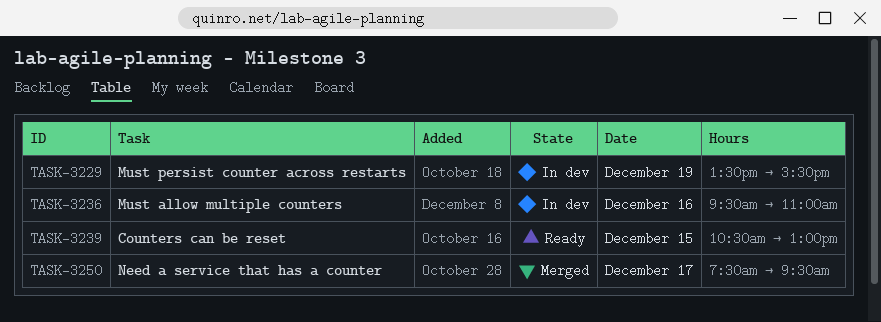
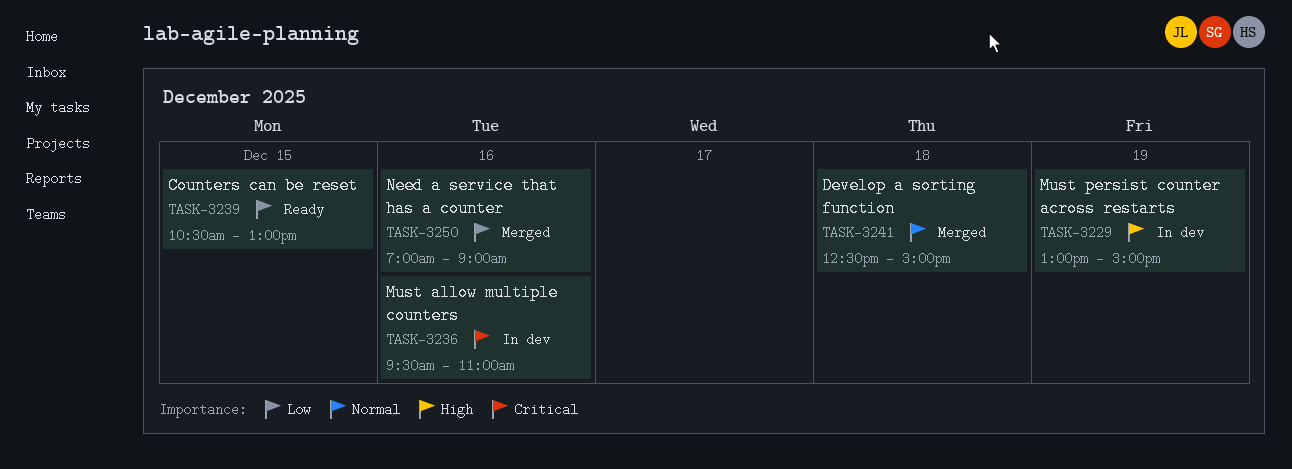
TASK-3229, begins: 13:30 -> 13:00
TASK-3229, ends: 15:30 -> 15:00
TASK-3241: none -> present
TASK-3250, day: Dec 17 -> Dec 16
TASK-3250, begins: 07:30 -> 07:00
TASK-3250, ends: 09:30 -> 09:00

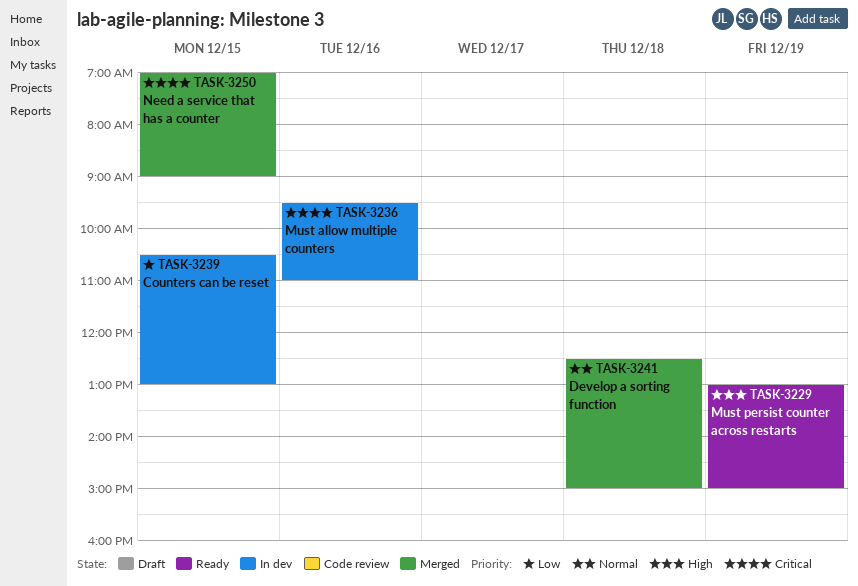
TASK-3229, status: In dev -> Ready
TASK-3239, status: Ready -> In dev
TASK-3250, priority: Low -> Critical
TASK-3250, day: Dec 16 -> Dec 15

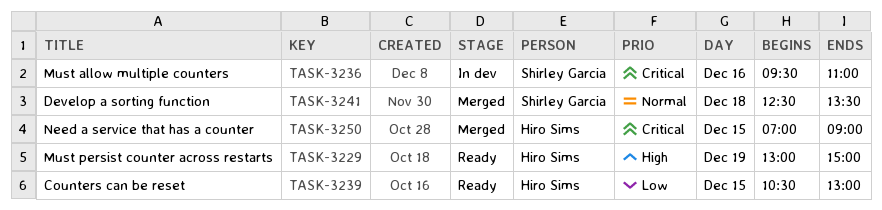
TASK-3239, status: In dev -> Ready
TASK-3241, ends: 15:00 -> 13:30

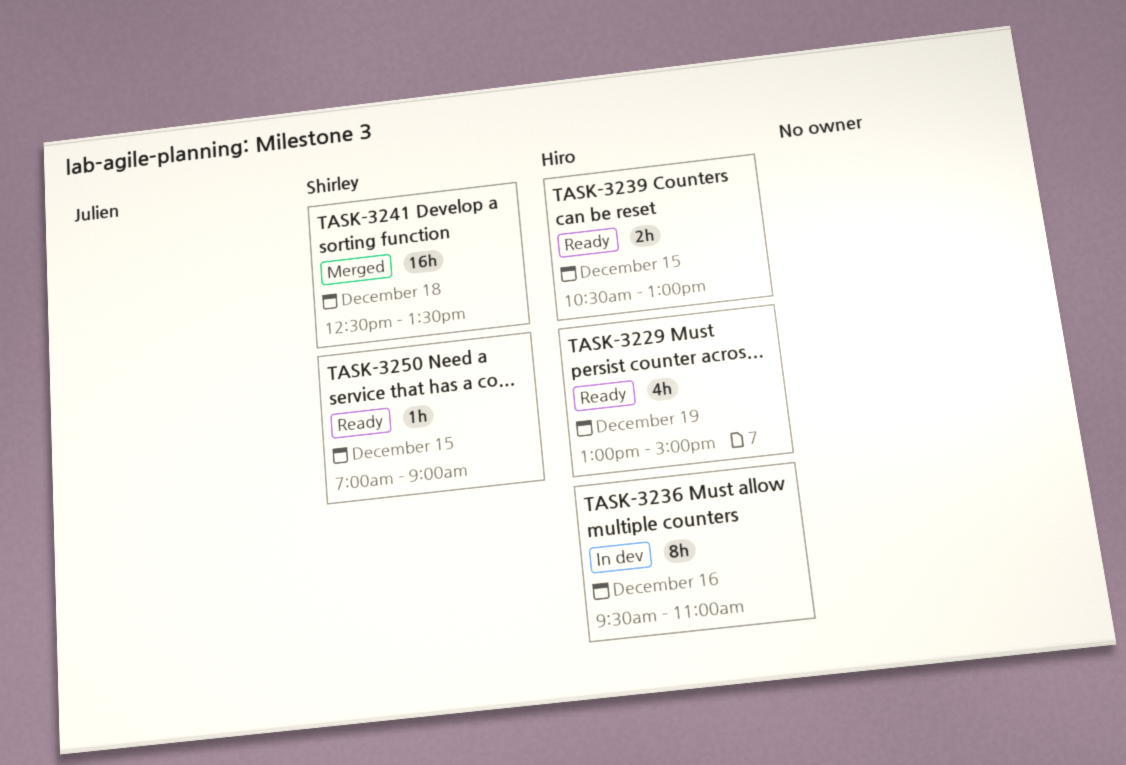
TASK-3236, owner: Shirley Garcia -> Hiro Sims
TASK-3250, status: Merged -> Ready
TASK-3250, owner: Hiro Sims -> Shirley Garcia

